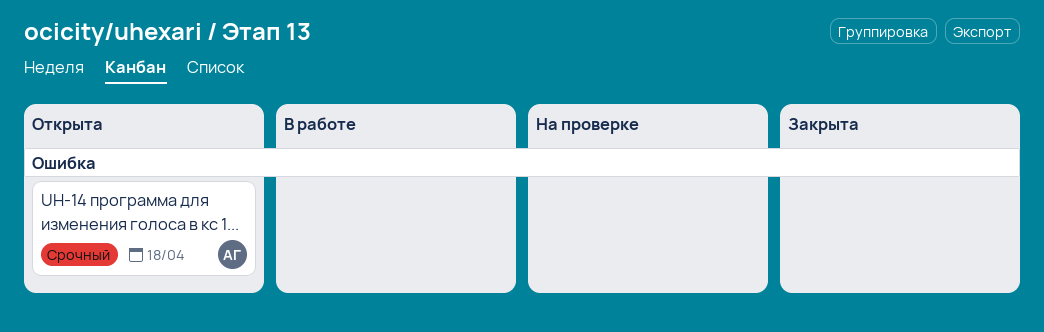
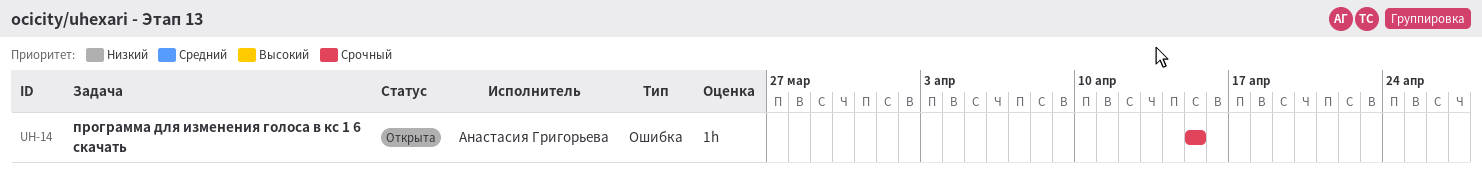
UH-14, due: Apr 18 -> Apr 15

